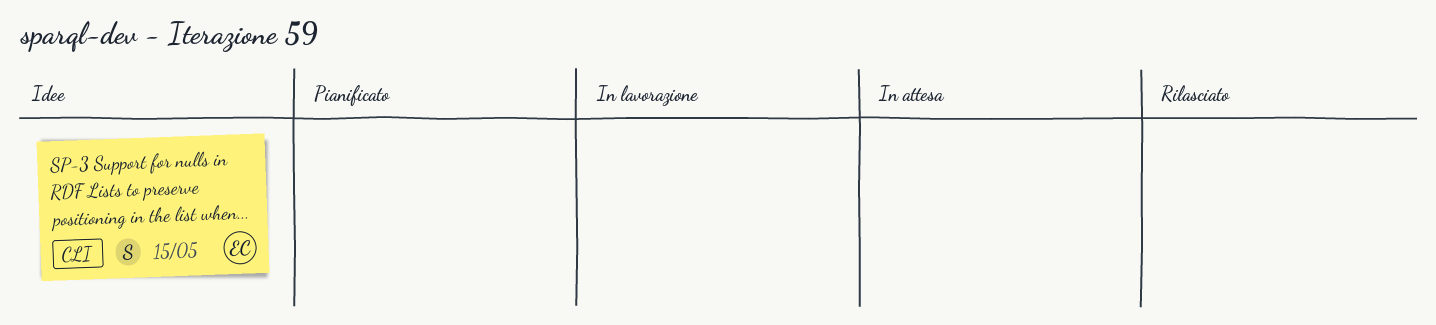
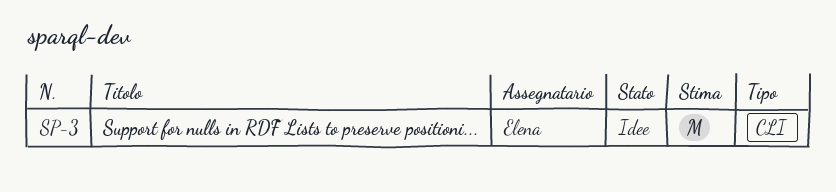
SP-3, estimate: S -> M

